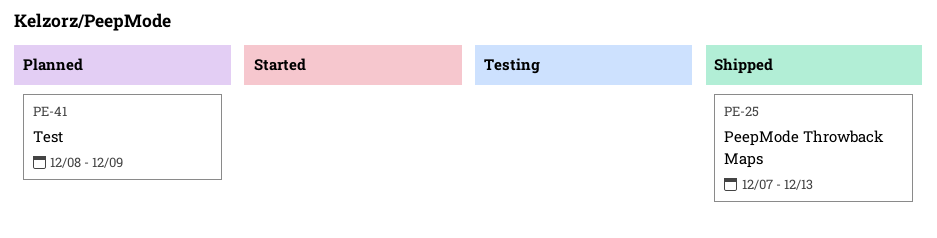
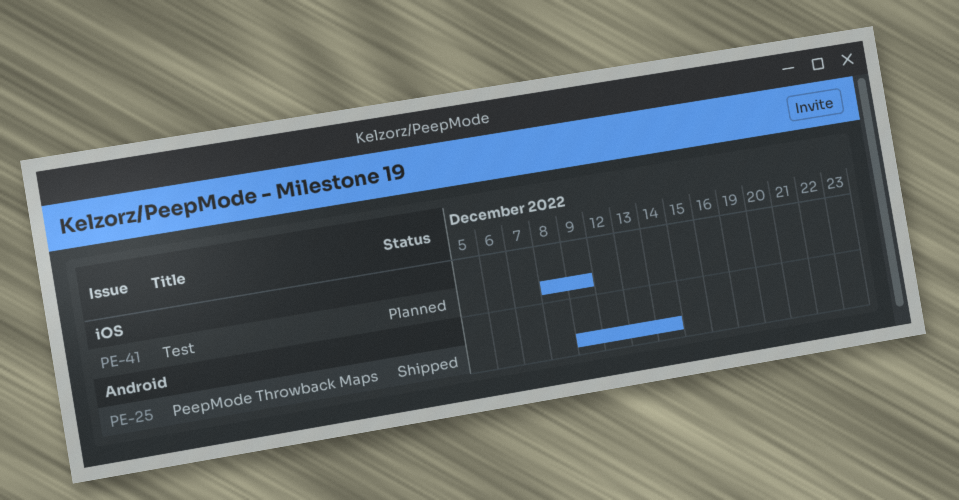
PE-25, start: Dec 7 -> Dec 9
PE-25, due: Dec 13 -> Dec 14

